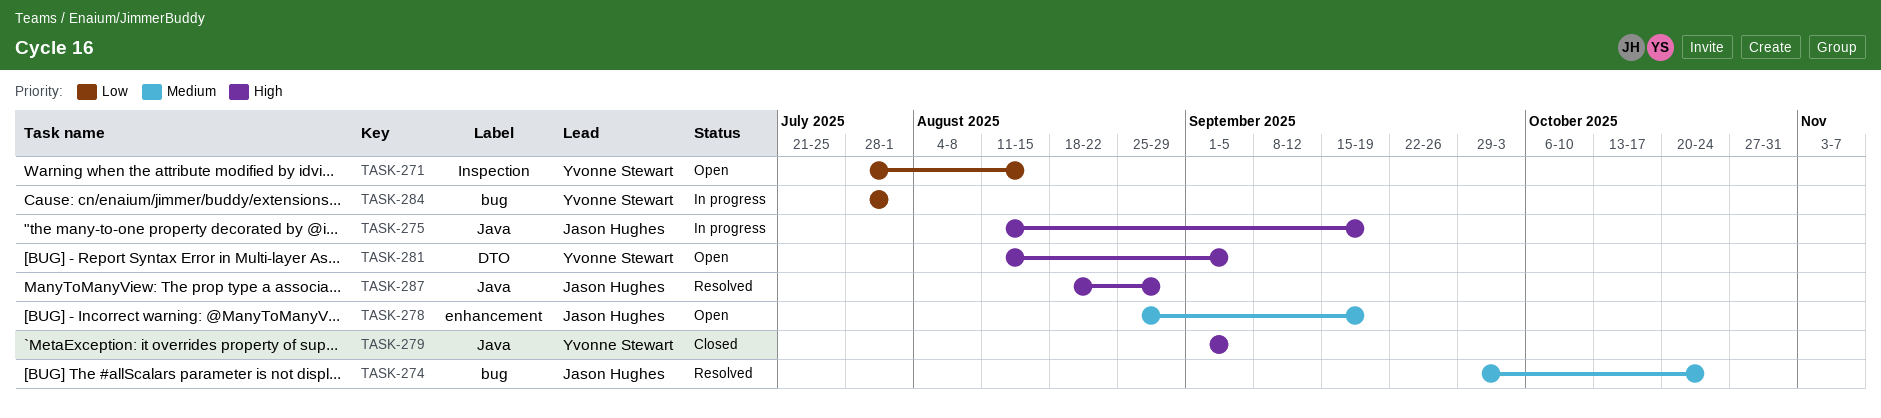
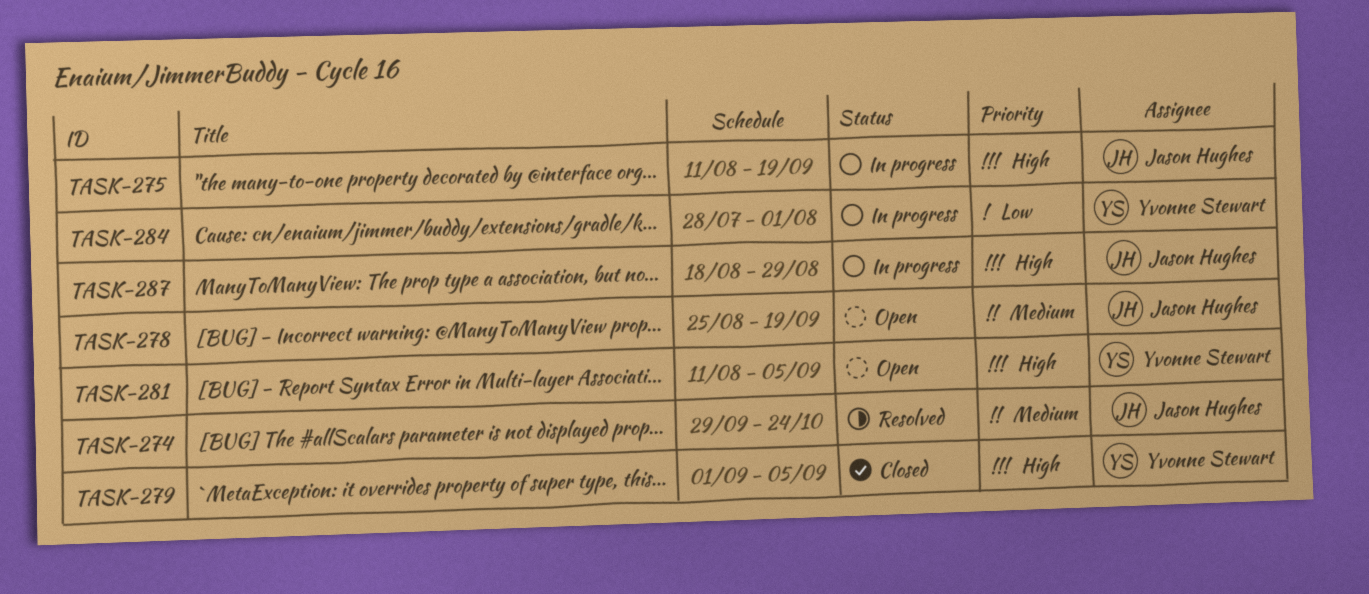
TASK-271: present -> none
TASK-287, status: Resolved -> In progress

